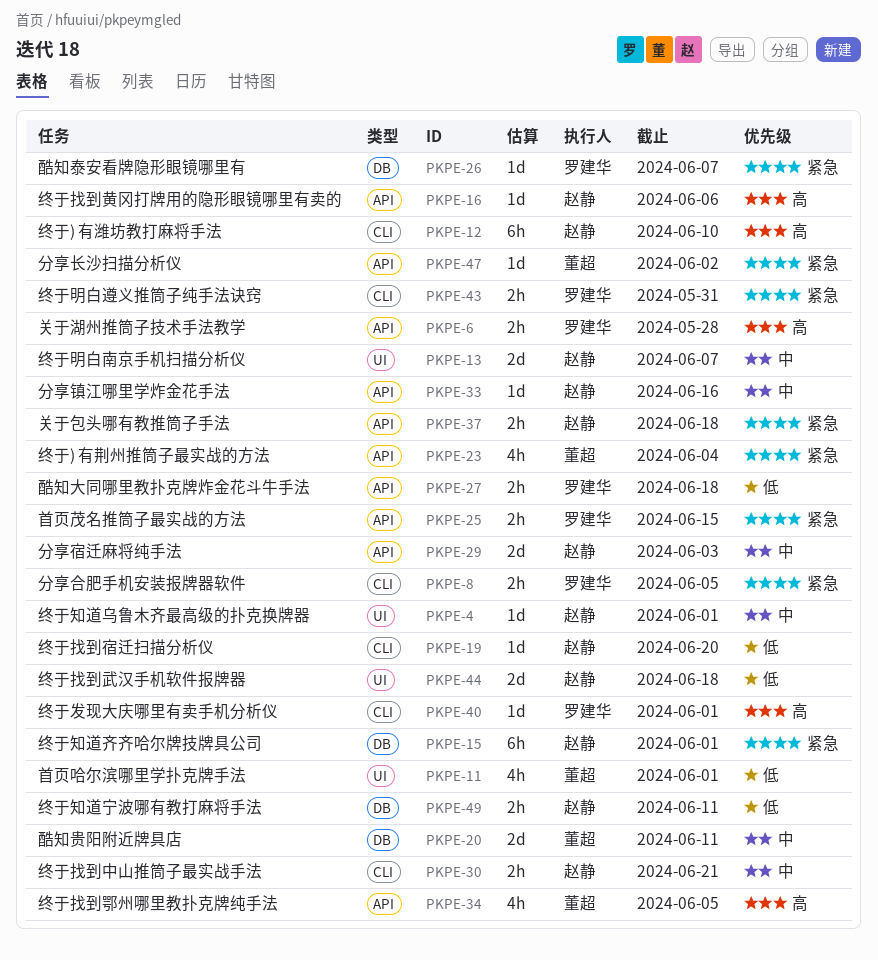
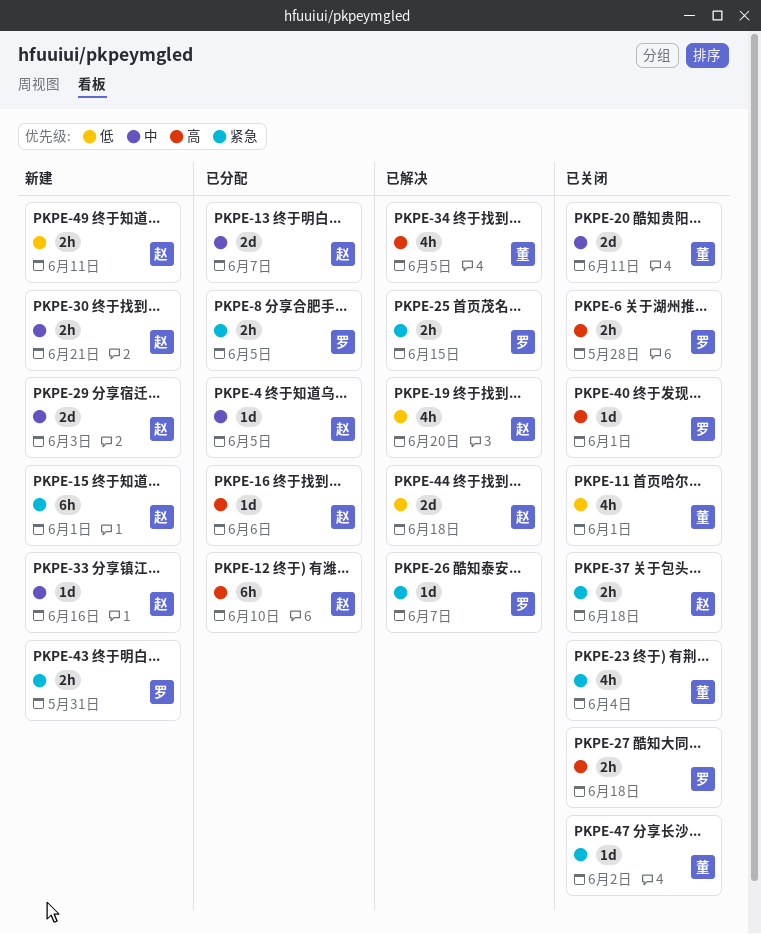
PKPE-4, due: Jun 1 -> Jun 5
PKPE-19, estimate: 1d -> 4h
PKPE-27, priority: 低 -> 高

